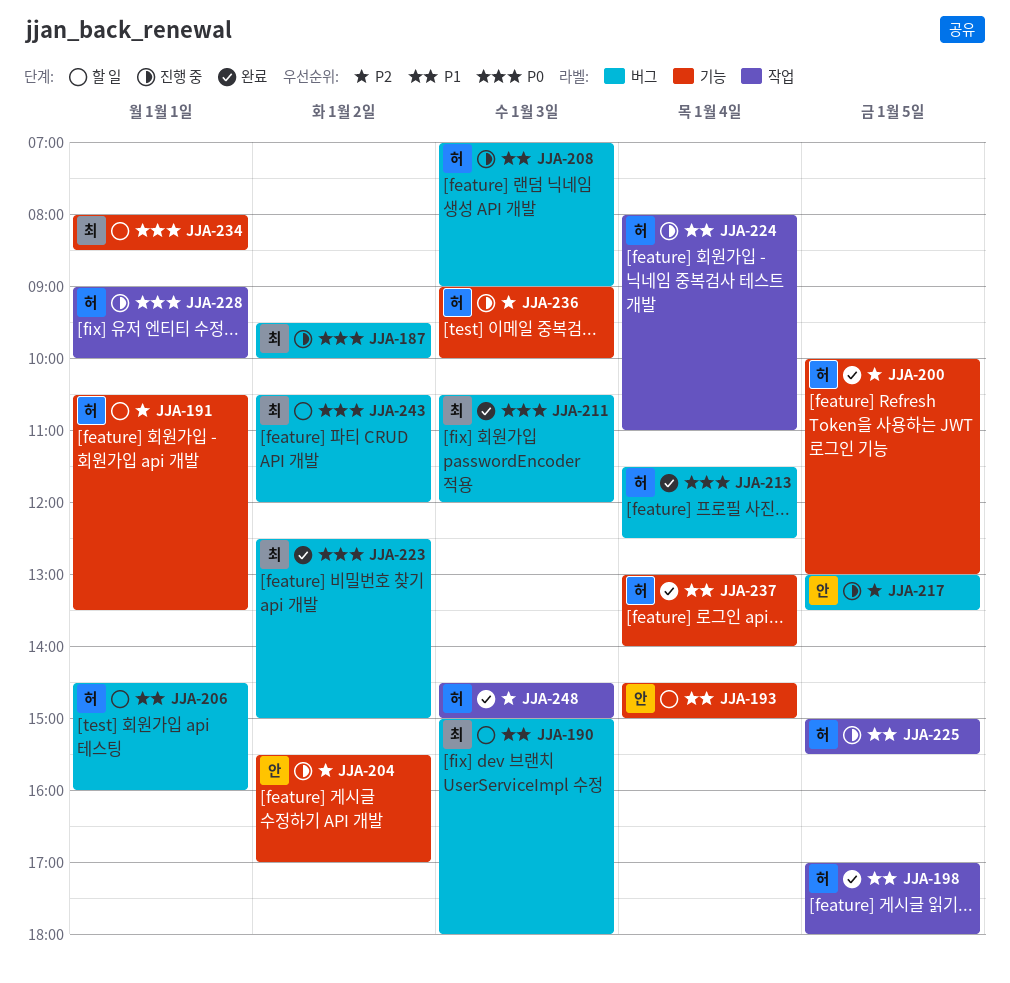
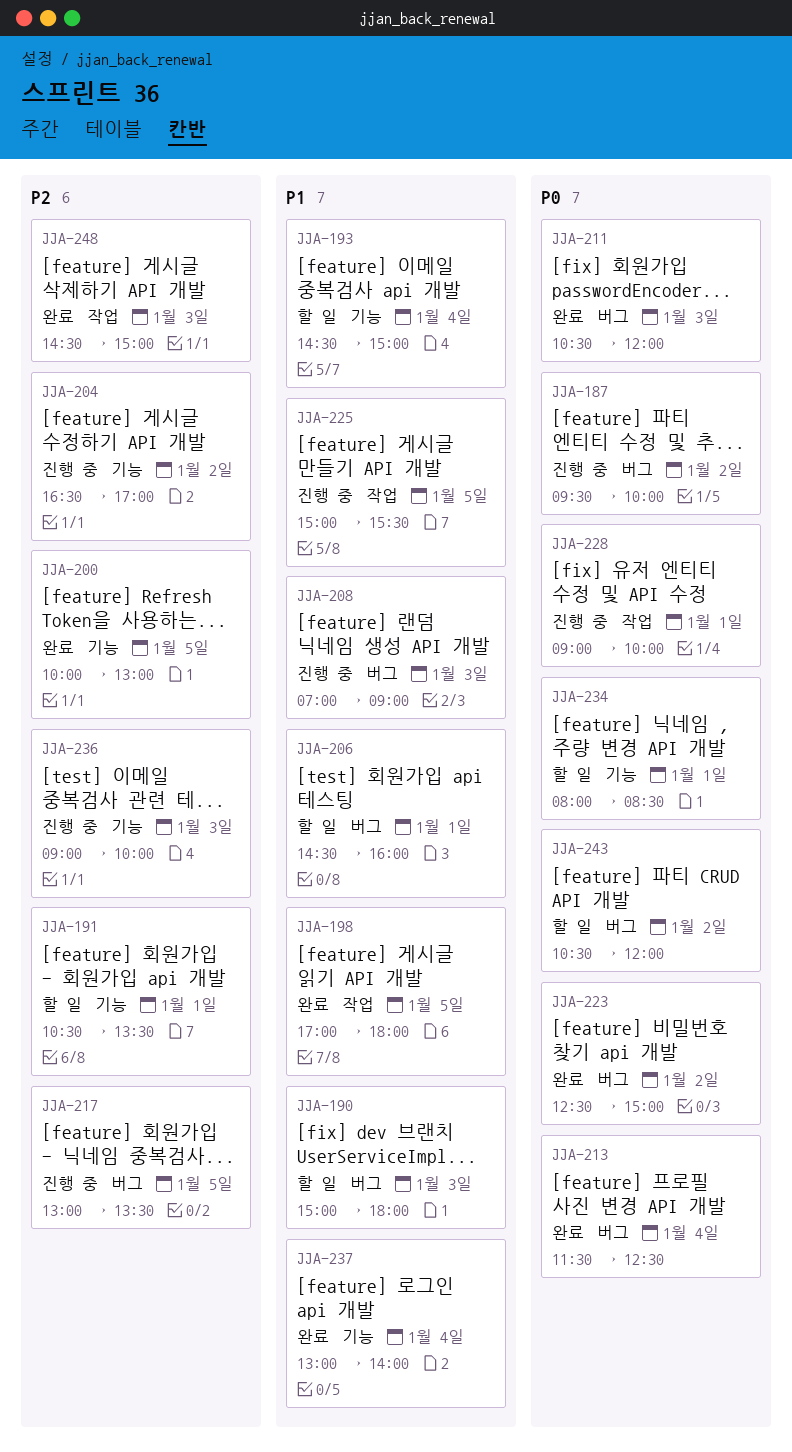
JJA-204, begins: 15:30 -> 16:30
JJA-224: present -> none

